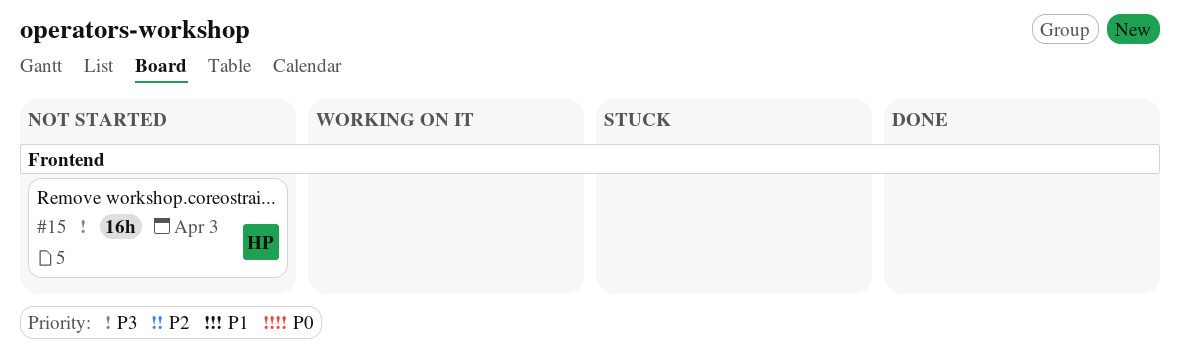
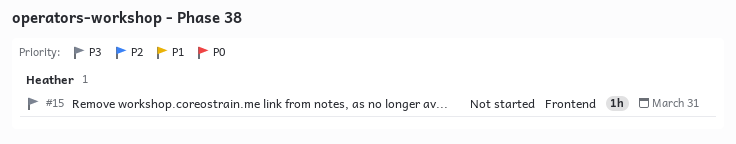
#15, estimate: 16h -> 1h
#15, due: Apr 3 -> Mar 31

